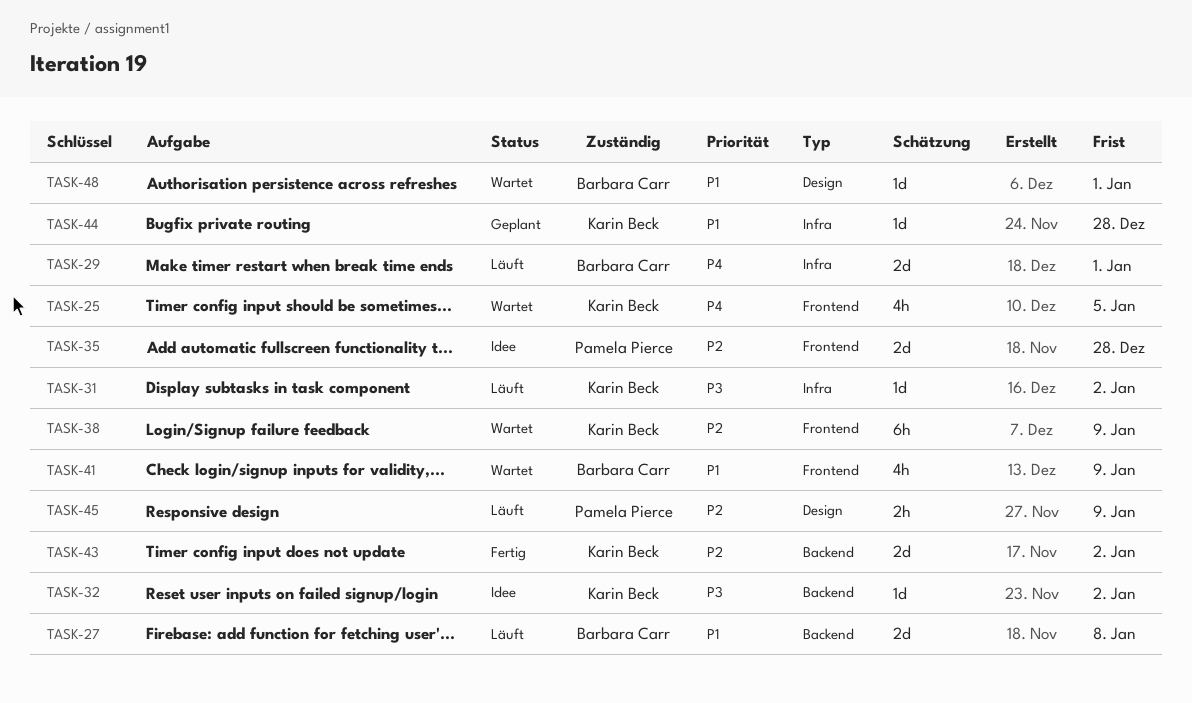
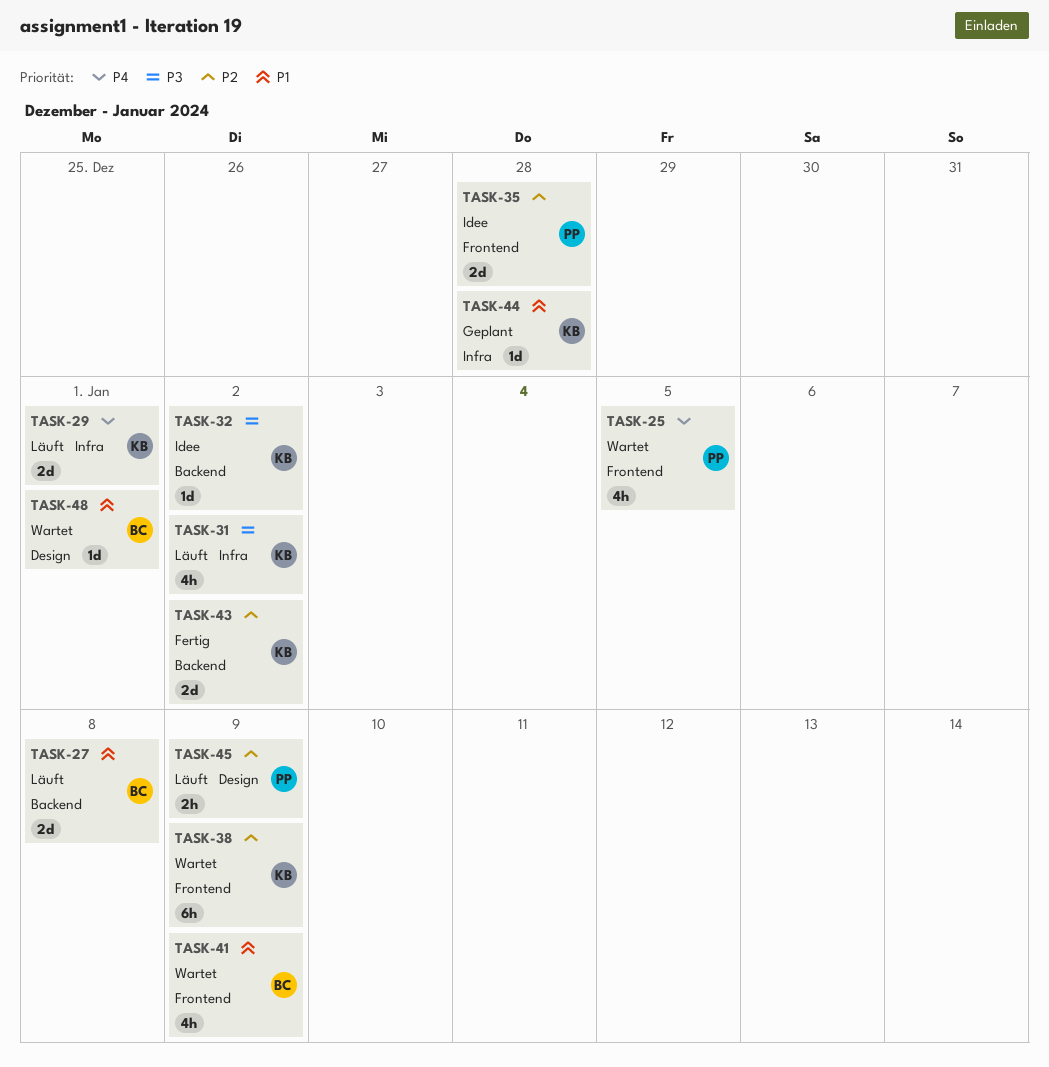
TASK-25, owner: Karin Beck -> Pamela Pierce
TASK-29, owner: Barbara Carr -> Karin Beck
TASK-31, estimate: 1d -> 4h

